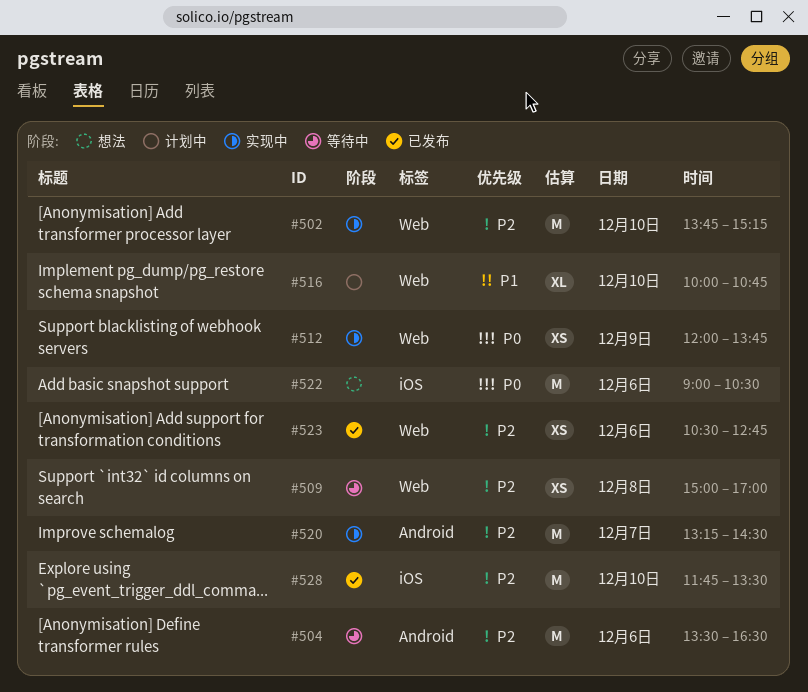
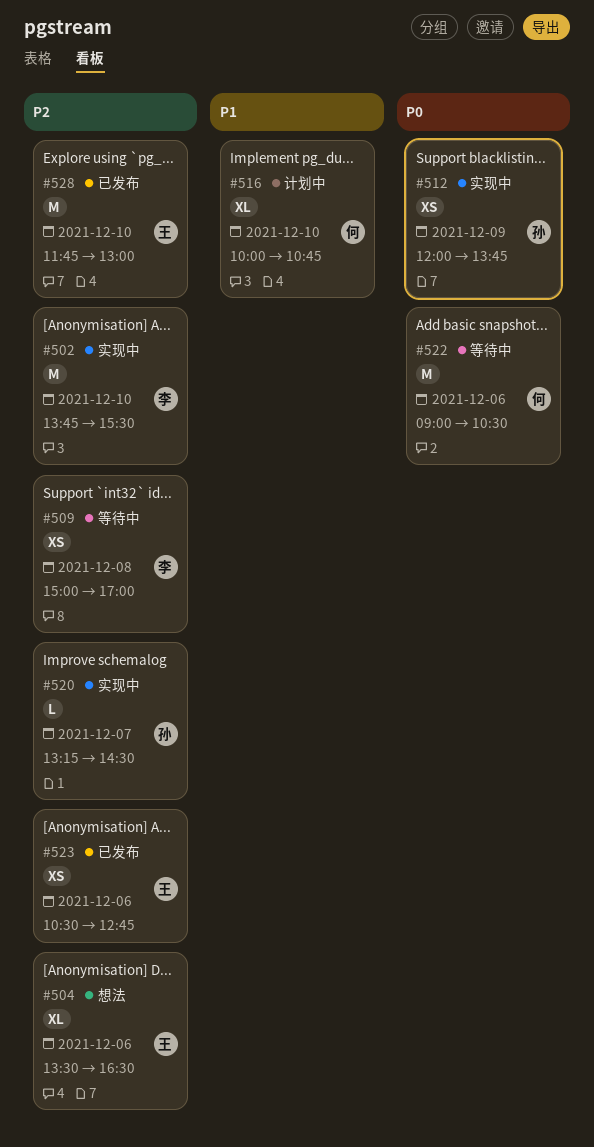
#502, ends: 15:15 -> 15:30
#504, status: 等待中 -> 想法
#504, estimate: M -> XL
#520, estimate: M -> L
#522, status: 想法 -> 等待中
#528, ends: 13:30 -> 13:00

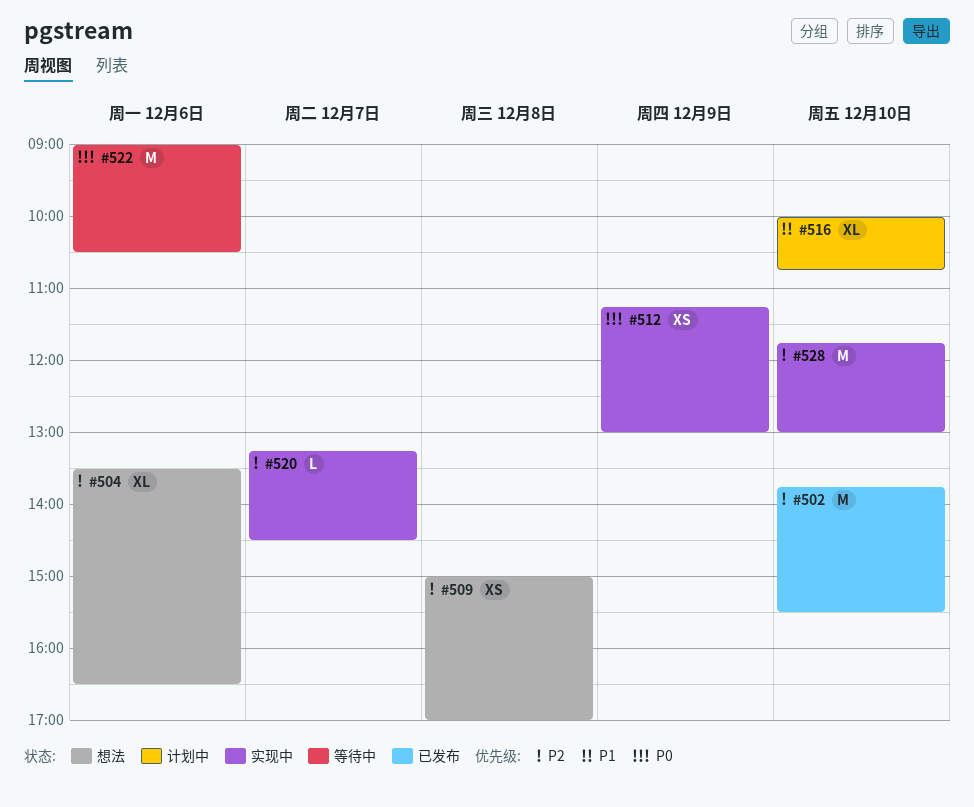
#502, status: 实现中 -> 已发布
#509, status: 等待中 -> 想法
#512, begins: 12:00 -> 11:15
#512, ends: 13:45 -> 13:00
#523: present -> none
#528, status: 已发布 -> 实现中

